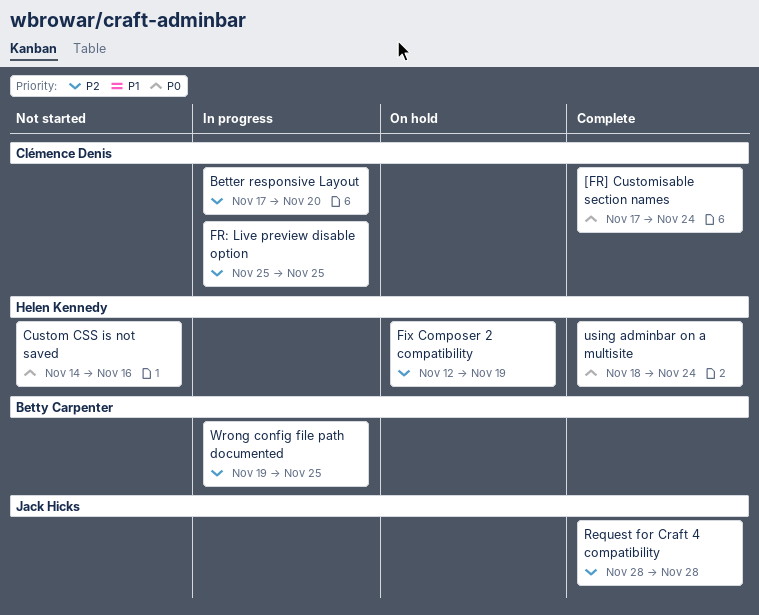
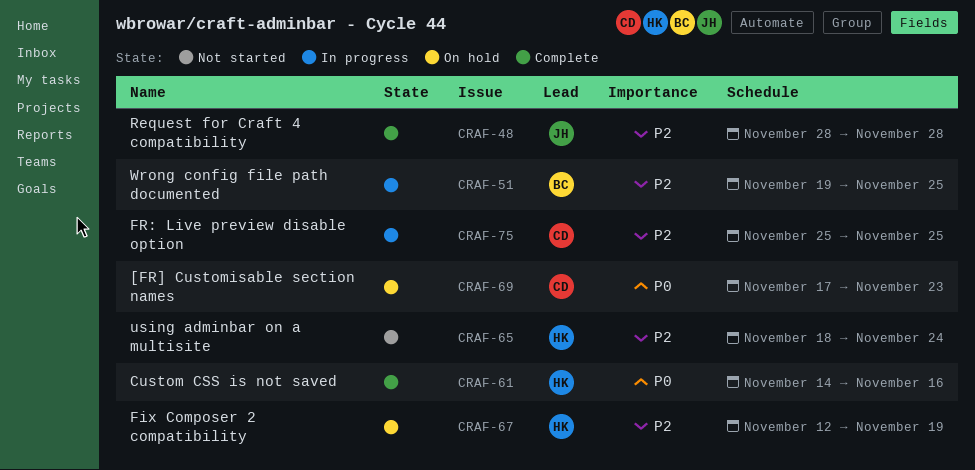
[FR] Customisable section names, status: Complete -> On hold
[FR] Customisable section names, due: Nov 24 -> Nov 23
Better responsive Layout: present -> none
Custom CSS is not saved, status: Not started -> Complete
using adminbar on a multisite, status: Complete -> Not started
using adminbar on a multisite, priority: P0 -> P2

